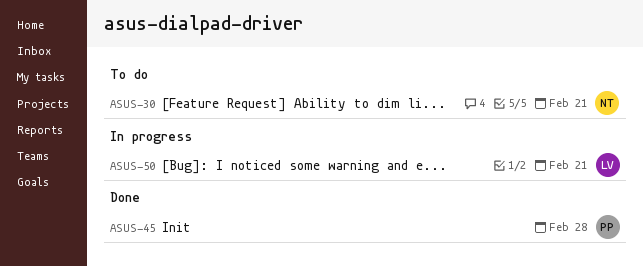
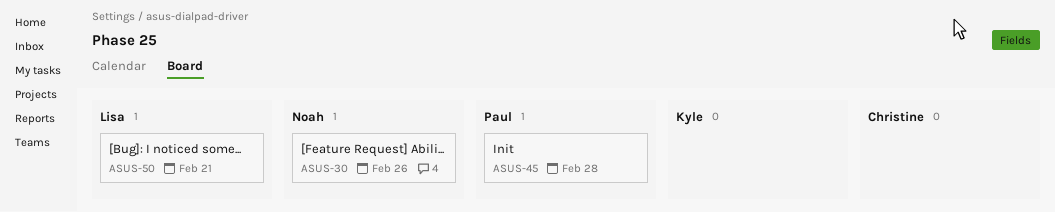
ASUS-30, due: Feb 21 -> Feb 26

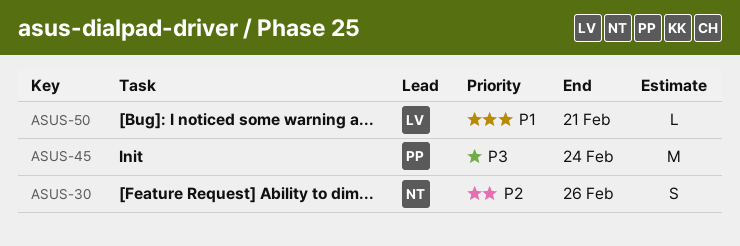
ASUS-45, due: Feb 28 -> Feb 24

